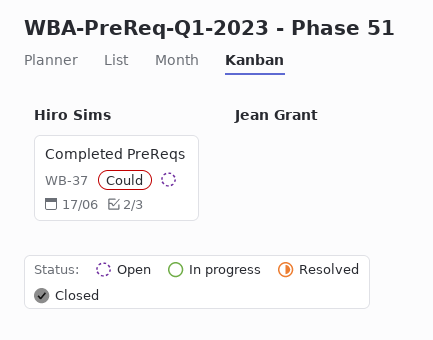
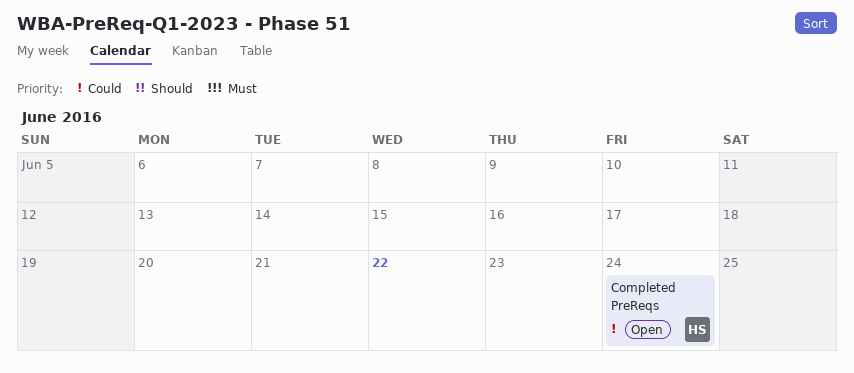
Completed PreReqs, due: Jun 17 -> Jun 24

